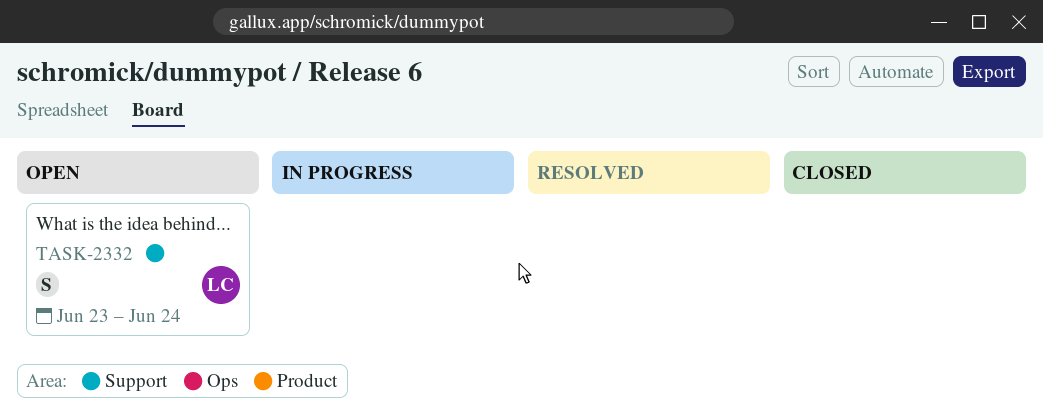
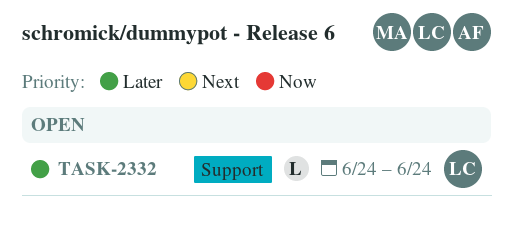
TASK-2332, estimate: S -> L
TASK-2332, start: Jun 23 -> Jun 24

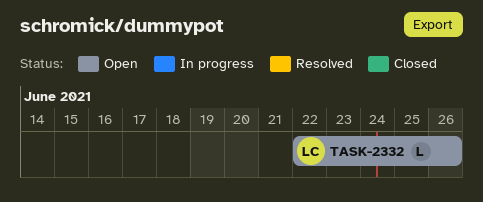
TASK-2332, start: Jun 24 -> Jun 22
TASK-2332, due: Jun 24 -> Jun 26

